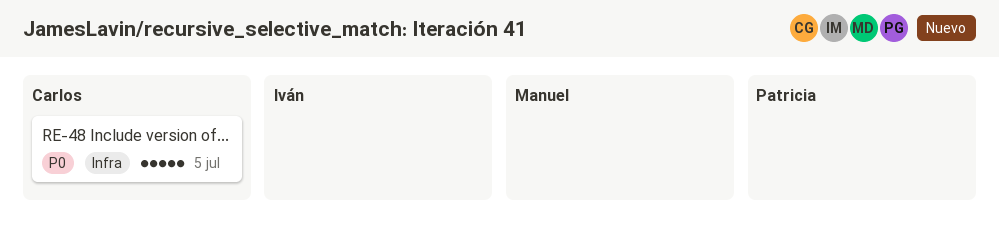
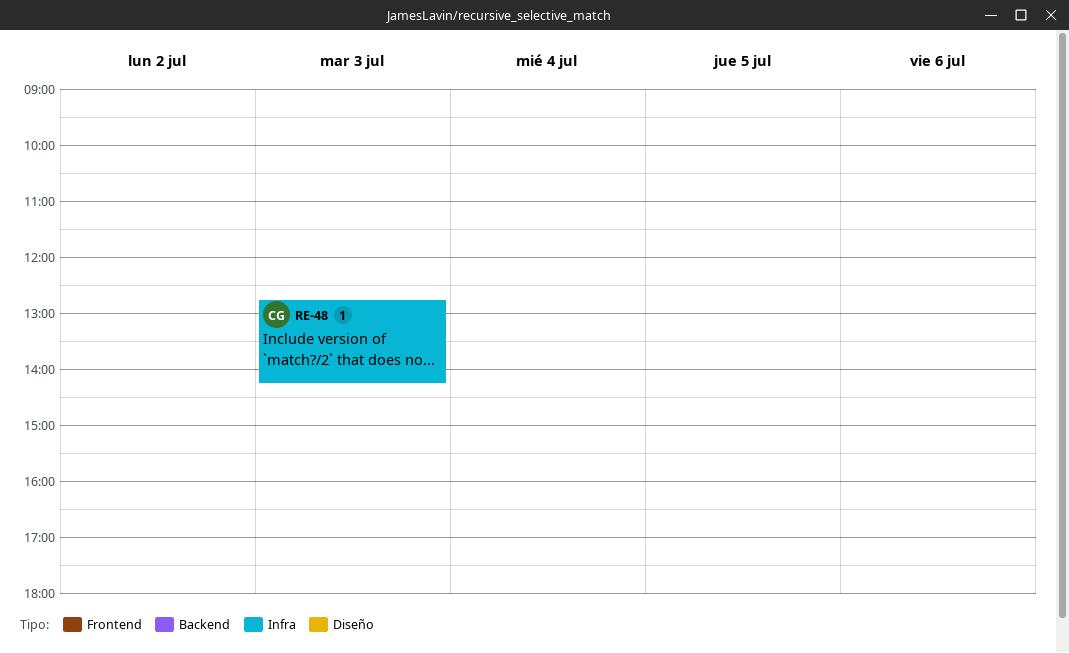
RE-48, estimate: 5 -> 1
RE-48, day: Jul 5 -> Jul 3

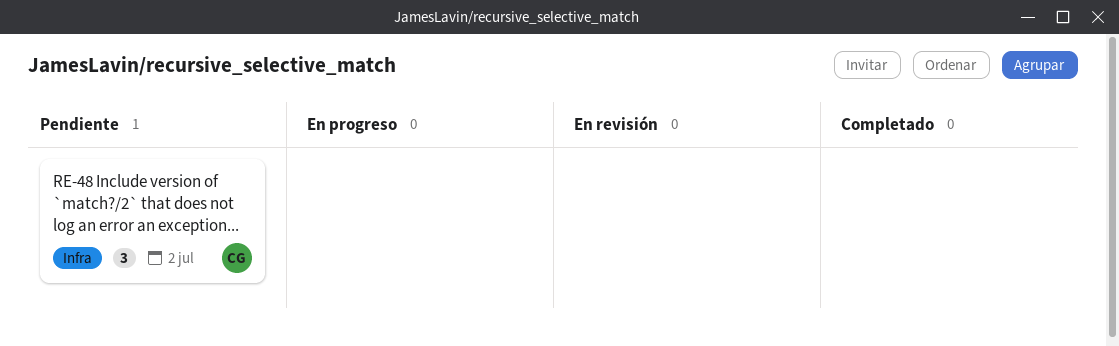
RE-48, estimate: 1 -> 3
RE-48, day: Jul 3 -> Jul 2

